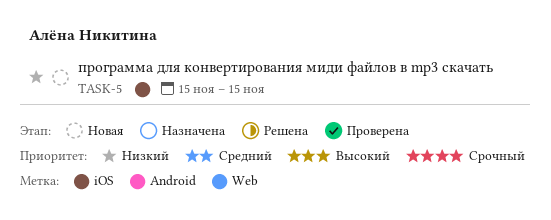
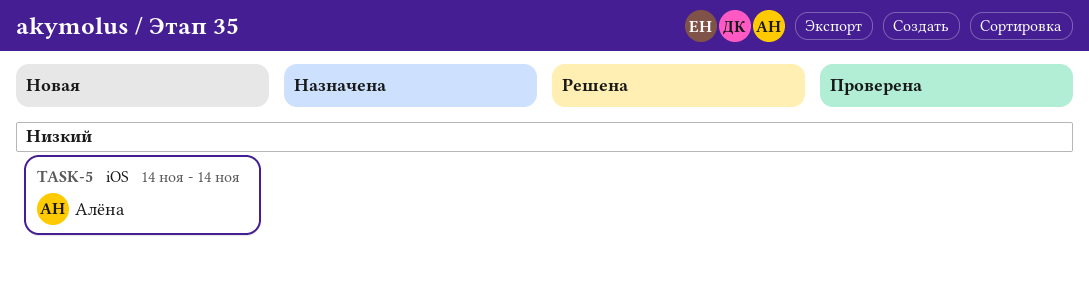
TASK-5, start: Nov 15 -> Nov 14
TASK-5, due: Nov 15 -> Nov 14

